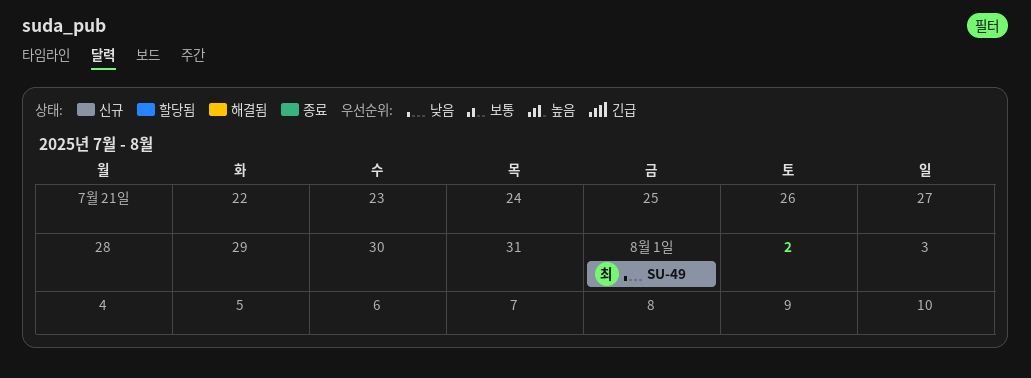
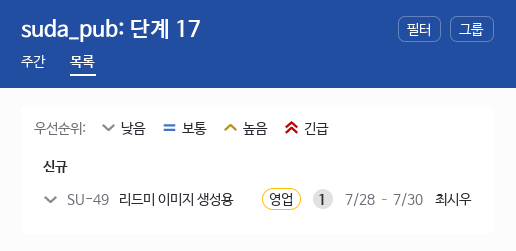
SU-49, start: Aug 1 -> Jul 28
SU-49, due: Aug 1 -> Jul 30

